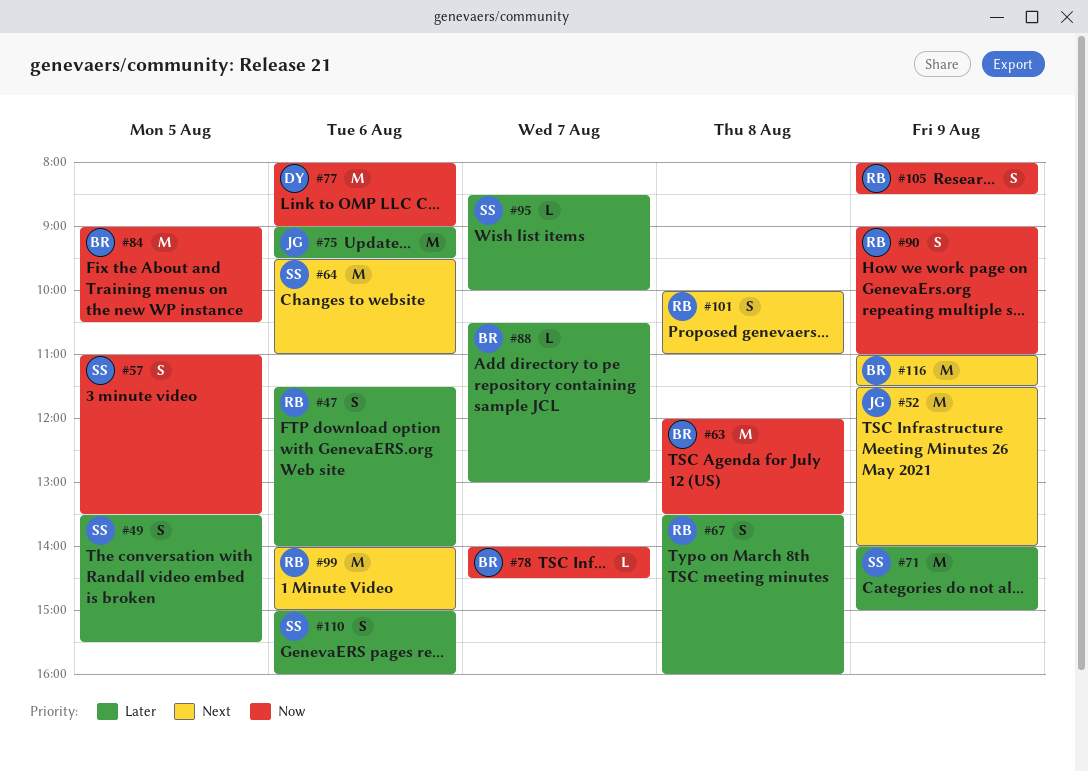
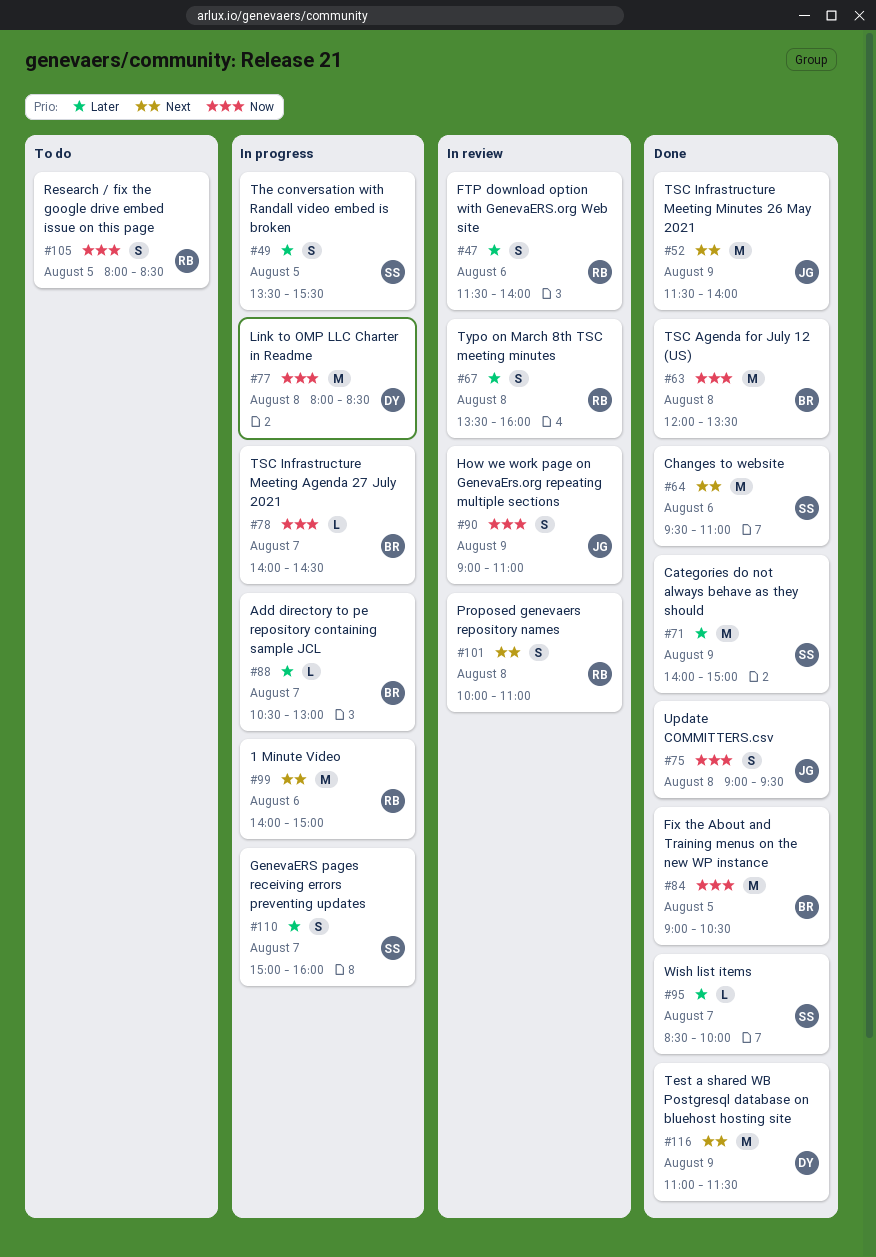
#57: present -> none
#75, priority: Later -> Now
#75, estimate: M -> S
#75, day: Aug 6 -> Aug 8
#77, day: Aug 6 -> Aug 8
#77, ends: 09:00 -> 08:30
#90, owner: RB -> JG
#105, day: Aug 9 -> Aug 5
#110, day: Aug 6 -> Aug 7
#116, owner: BR -> DY

